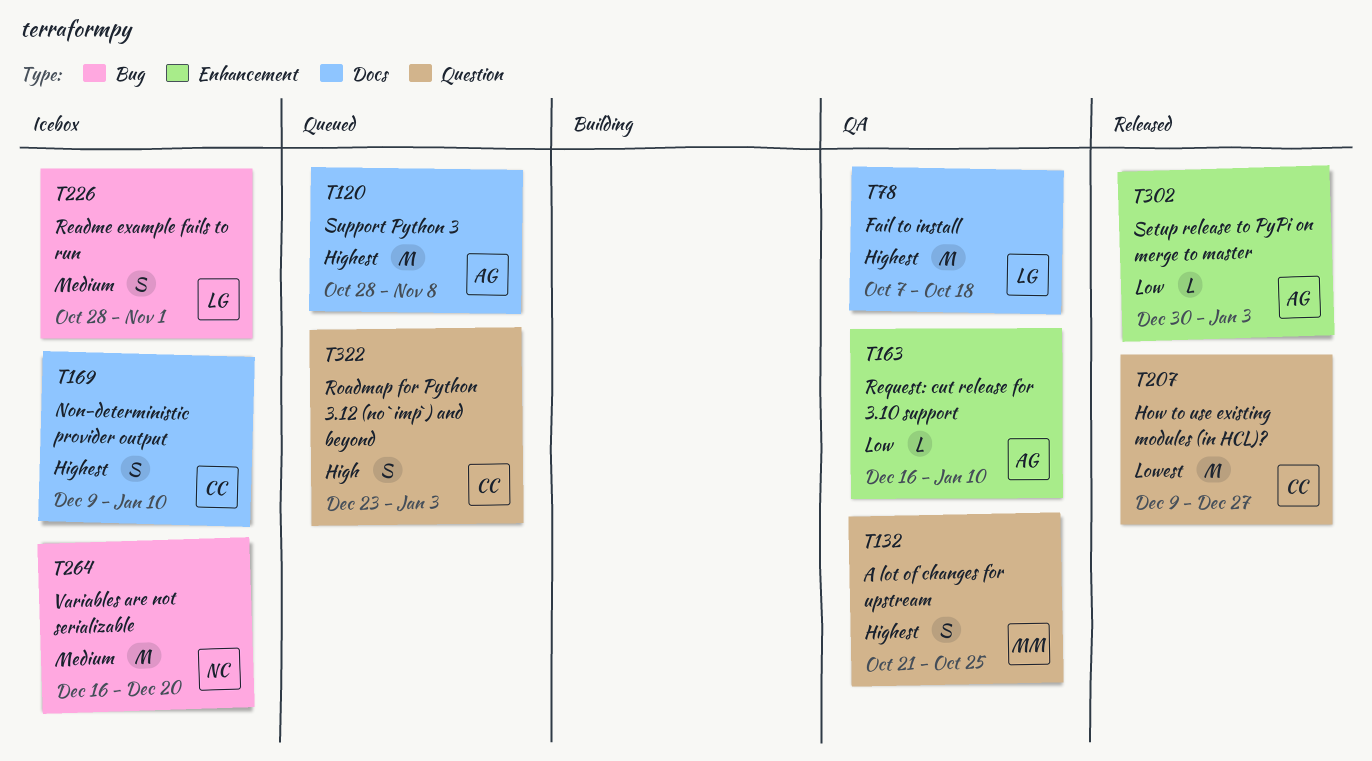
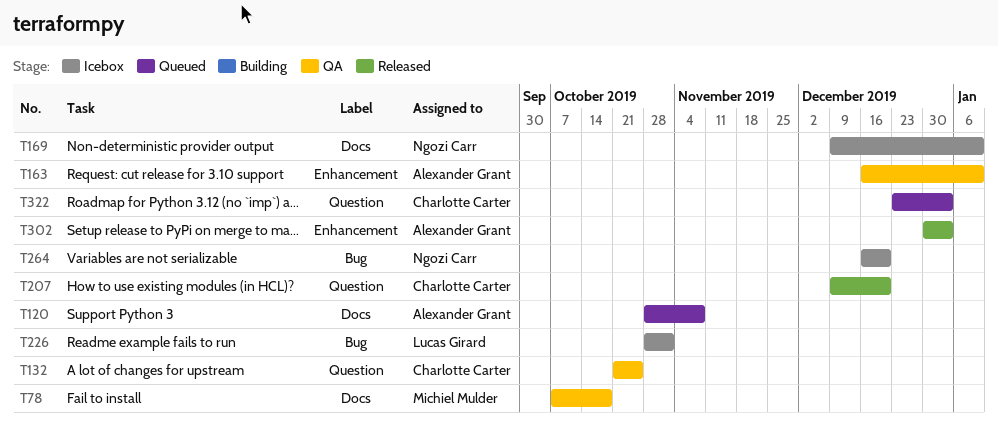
T78, owner: Lucas Girard -> Michiel Mulder
T132, owner: Michiel Mulder -> Charlotte Carter
T169, owner: Charlotte Carter -> Ngozi Carr
T207, due: Dec 27 -> Dec 20

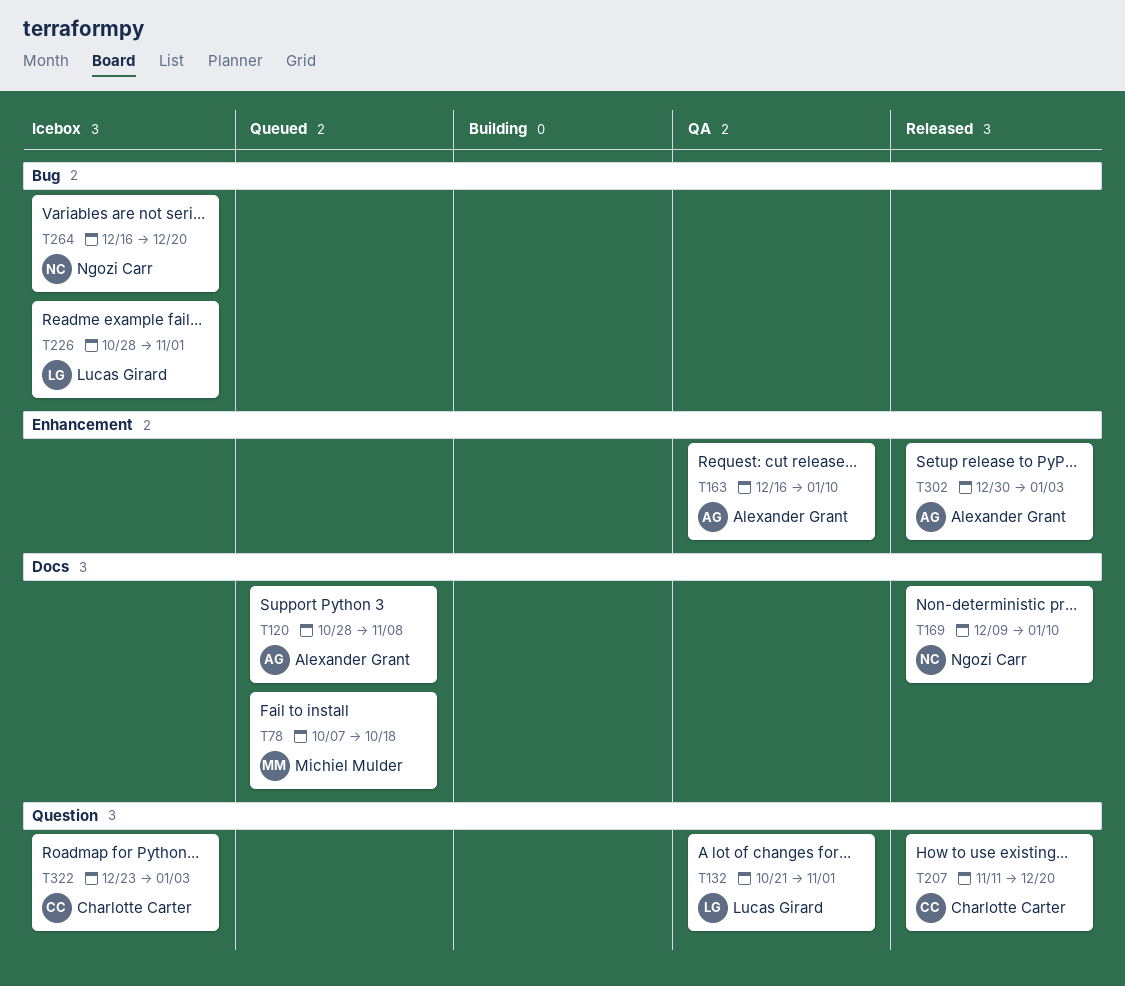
T78, status: QA -> Queued
T132, owner: Charlotte Carter -> Lucas Girard
T132, due: Oct 25 -> Nov 1
T169, status: Icebox -> Released
T207, start: Dec 9 -> Nov 11
T322, status: Queued -> Icebox

